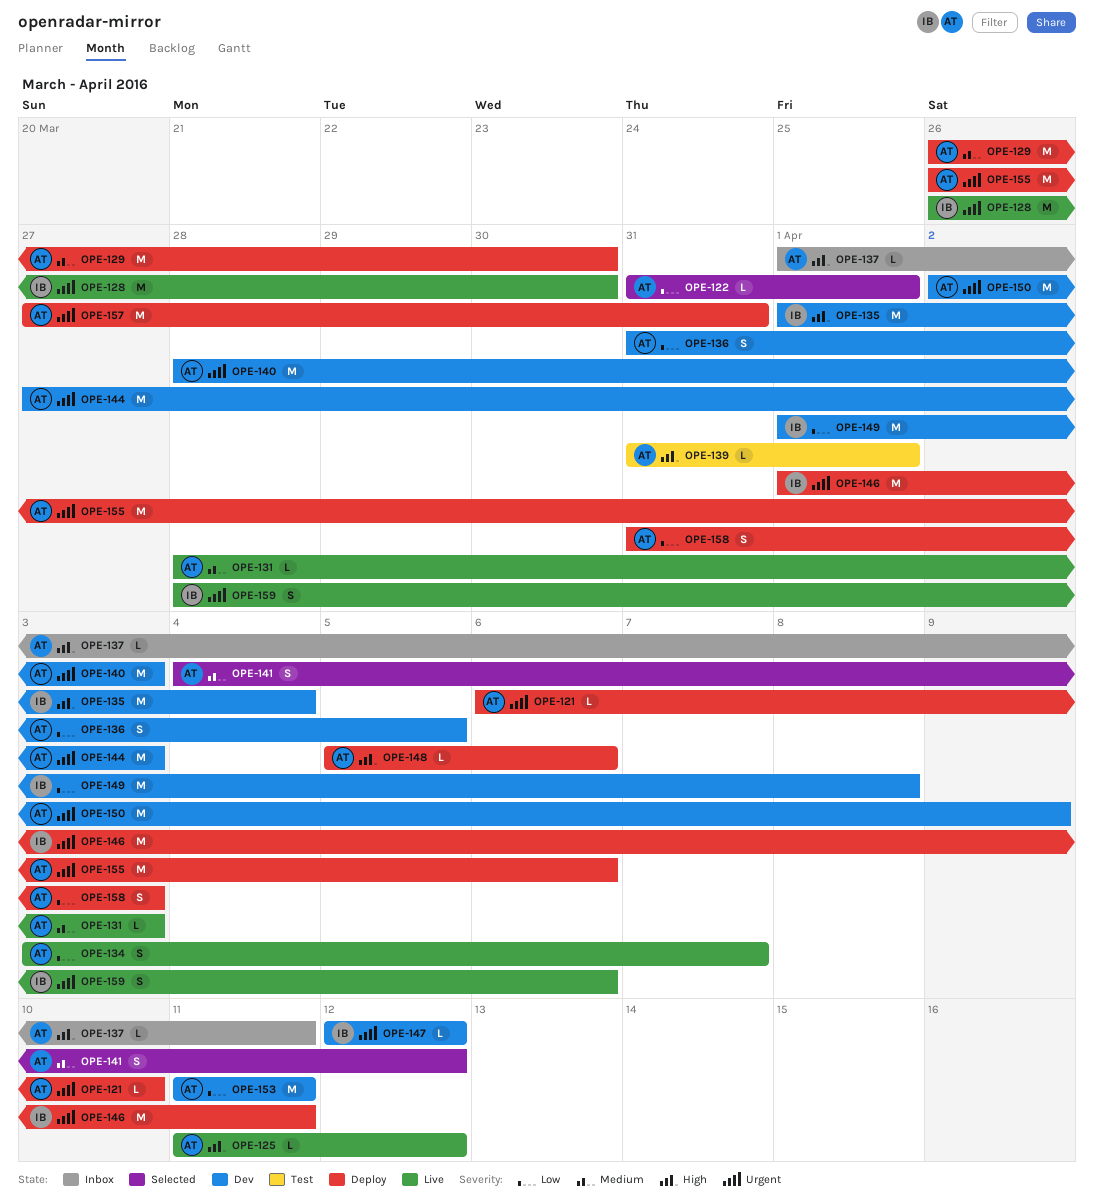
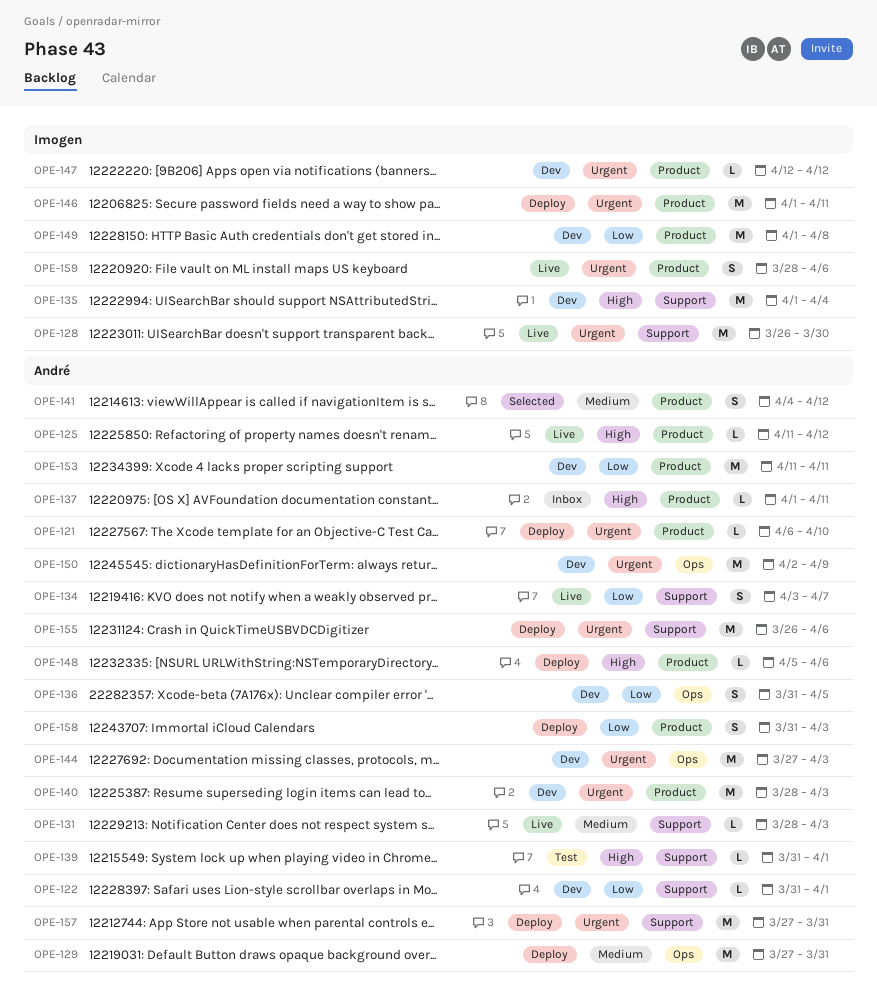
OPE-122, status: Selected -> Dev
OPE-129, start: Mar 26 -> Mar 27
OPE-129, due: Mar 30 -> Mar 31

